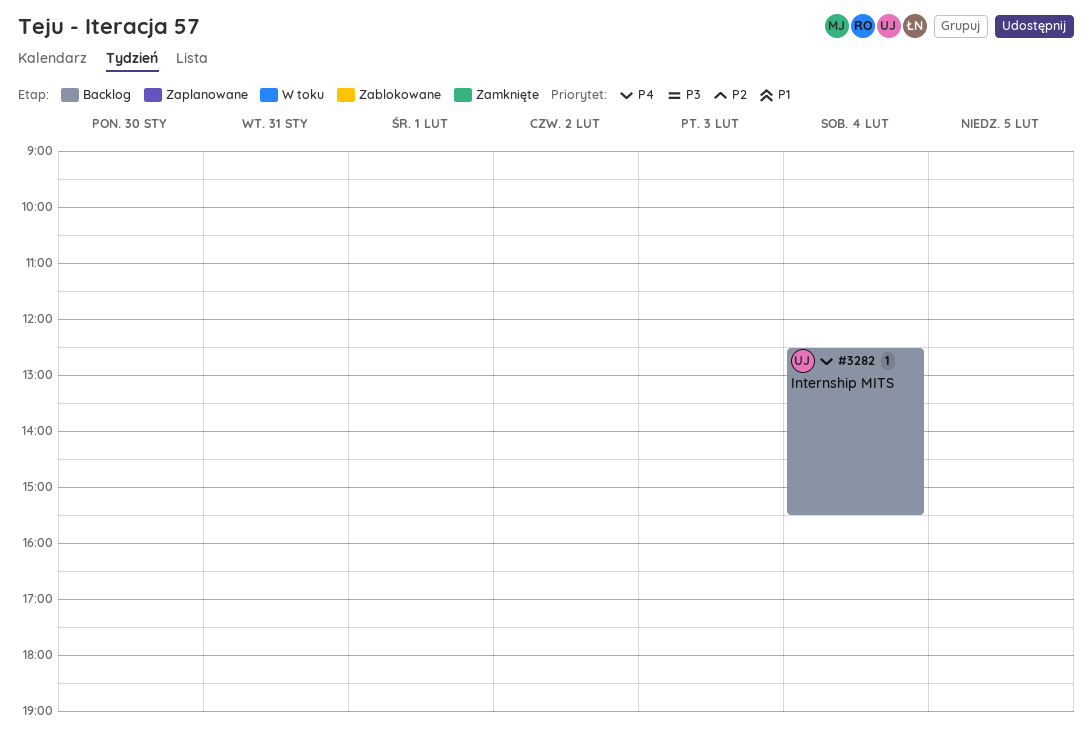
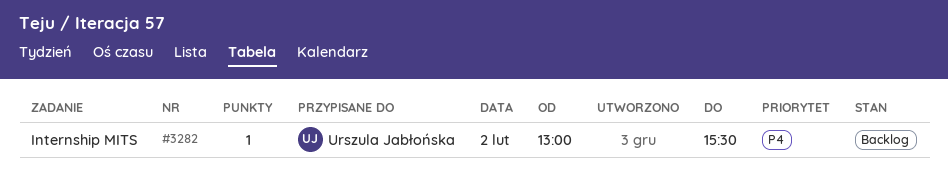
#3282, day: Feb 4 -> Feb 2
#3282, begins: 12:30 -> 13:00

